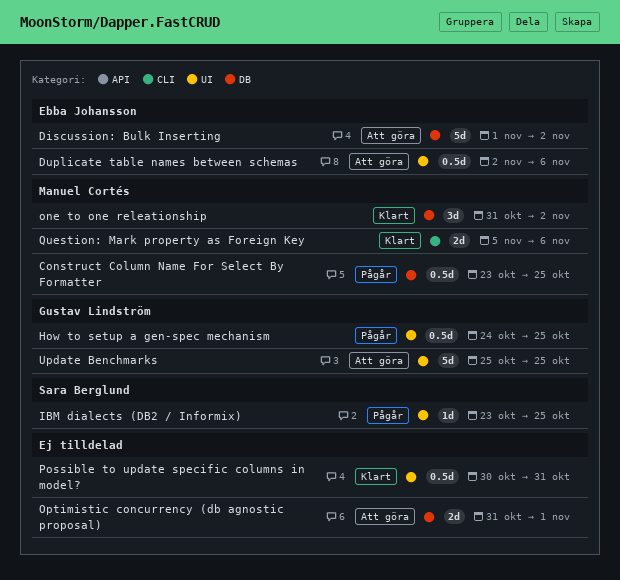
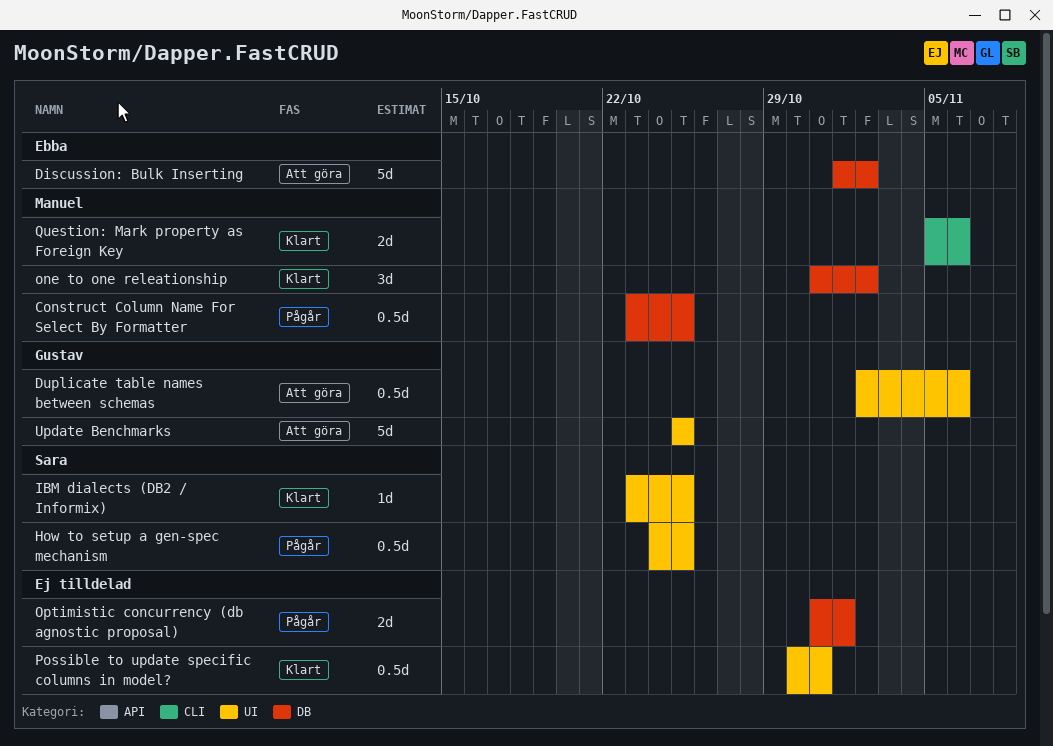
Duplicate table names between schemas, owner: Ebba Johansson -> Gustav Lindström
How to setup a gen-spec mechanism, owner: Gustav Lindström -> Sara Berglund
IBM dialects (DB2 / Informix), status: Pågår -> Klart
Optimistic concurrency (db agnostic proposal), status: Att göra -> Pågår

